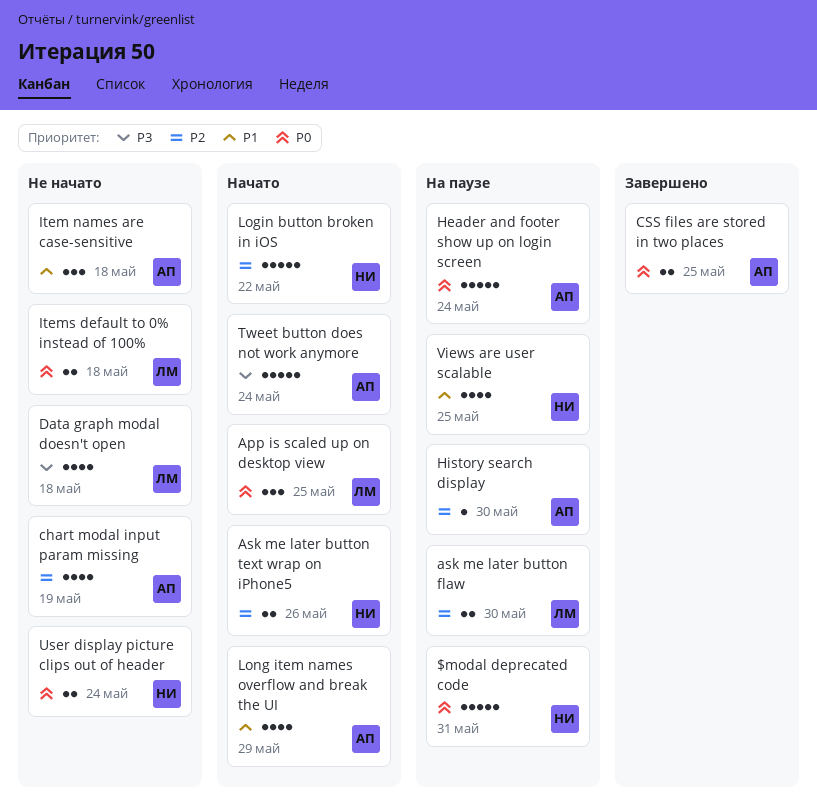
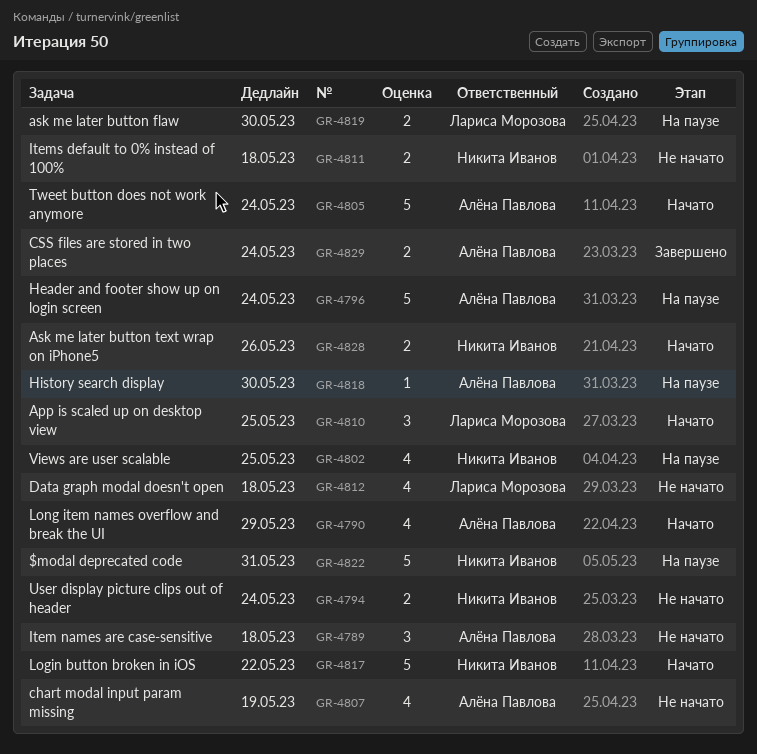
CSS files are stored in two places, due: May 25 -> May 24
Items default to 0% instead of 100%, owner: Лариса Морозова -> Никита Иванов

